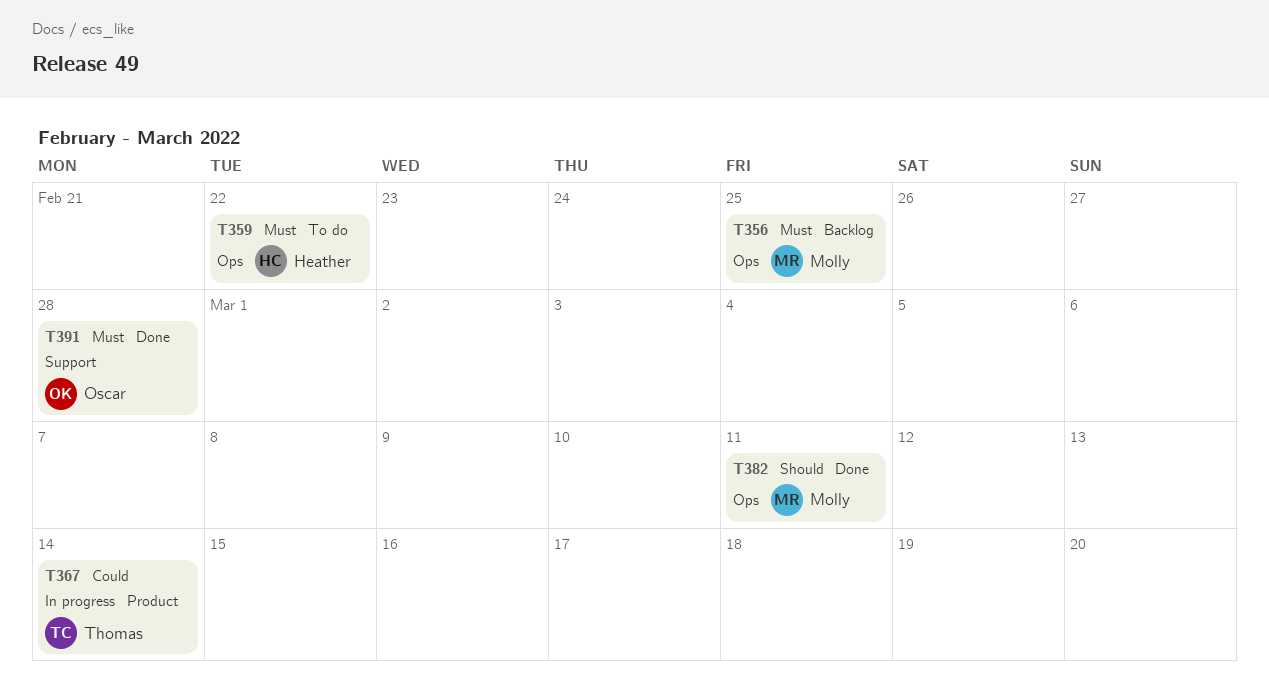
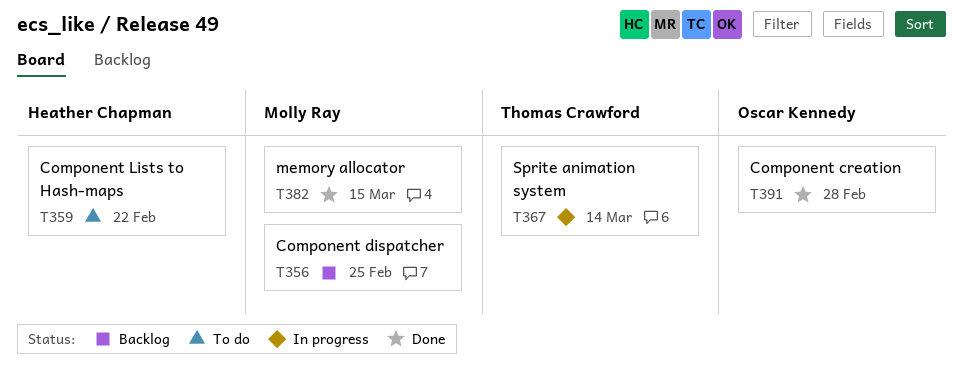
T382, due: Mar 11 -> Mar 15

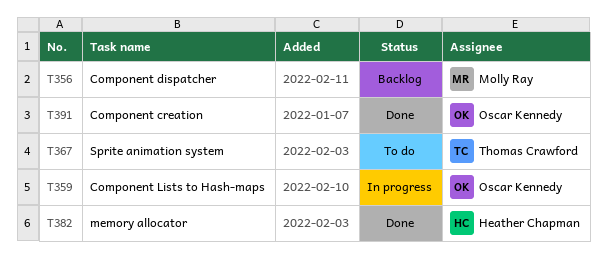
T359, status: To do -> In progress
T359, owner: Heather Chapman -> Oscar Kennedy
T367, status: In progress -> To do
T382, owner: Molly Ray -> Heather Chapman

